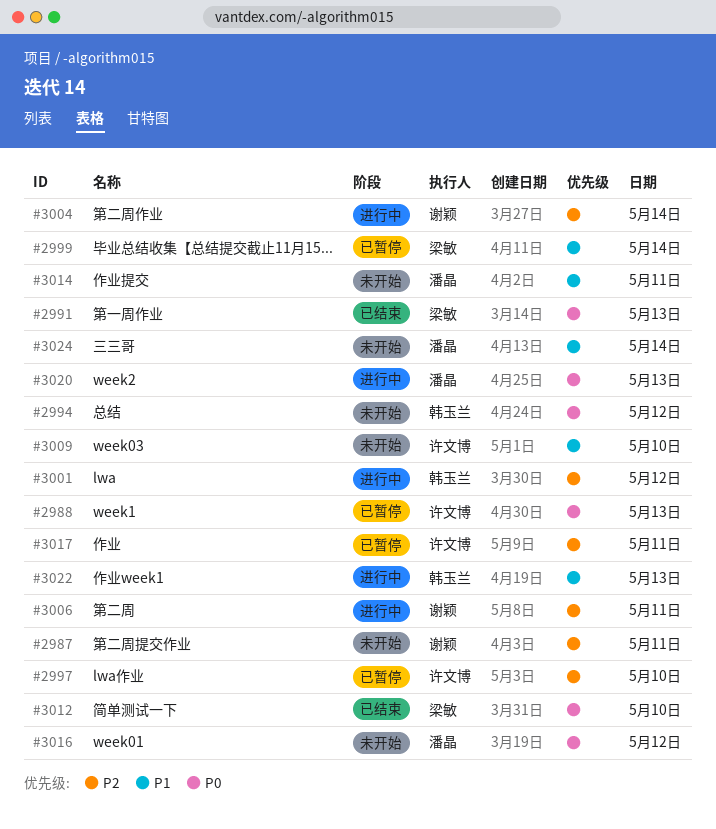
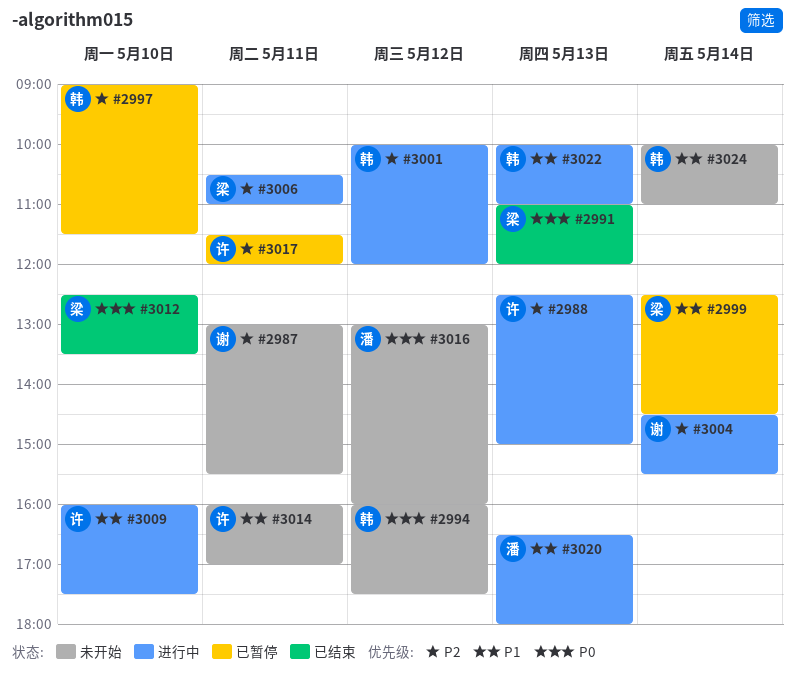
#2988, status: 已暂停 -> 进行中
#2988, priority: P0 -> P2
#2997, owner: 许文博 -> 韩玉兰
#3006, owner: 谢颖 -> 梁敏
#3009, status: 未开始 -> 进行中
#3014, owner: 潘晶 -> 许文博
#3020, priority: P0 -> P1
#3024, owner: 潘晶 -> 韩玉兰

